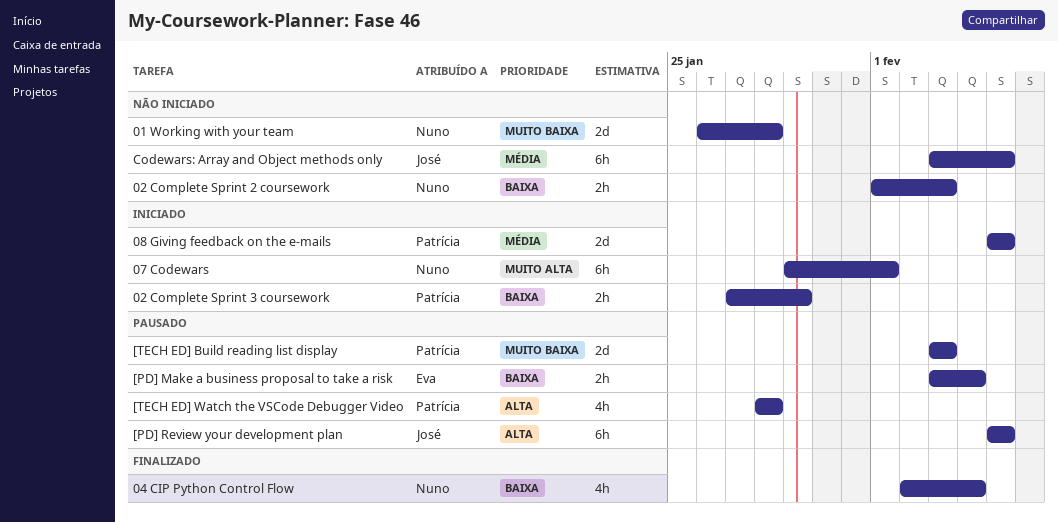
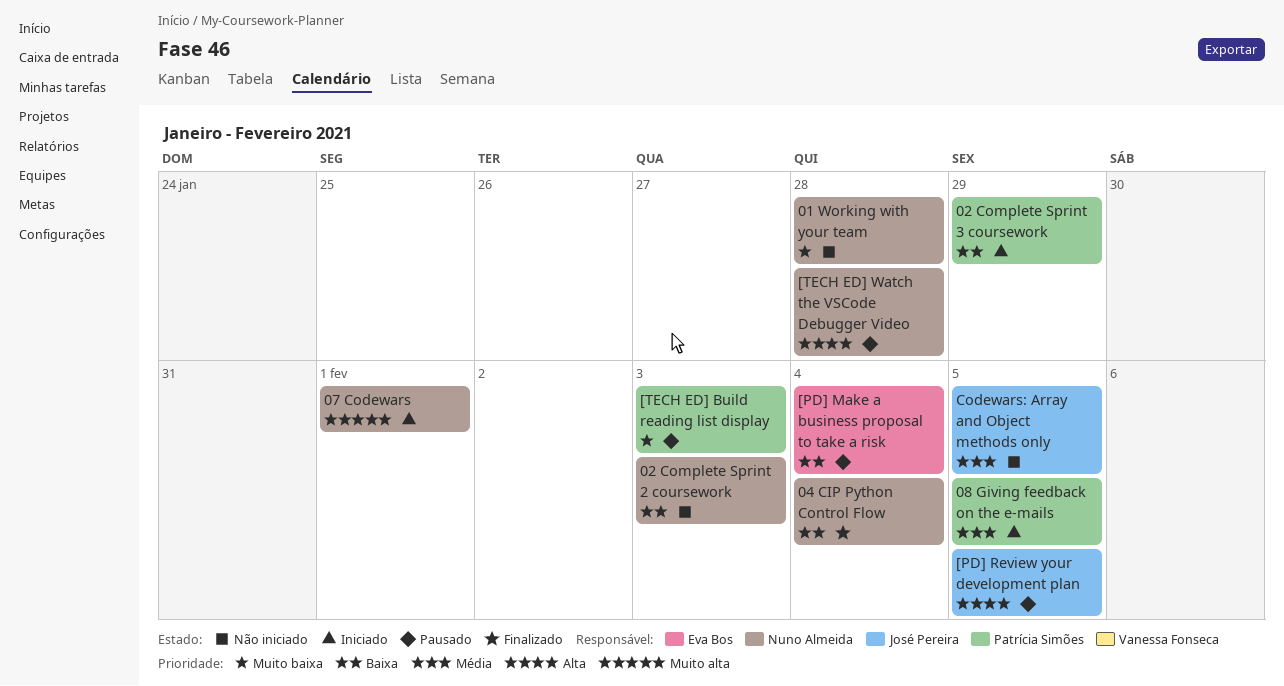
[TECH ED] Watch the VSCode Debugger Video, owner: Patrícia Simões -> Nuno Almeida

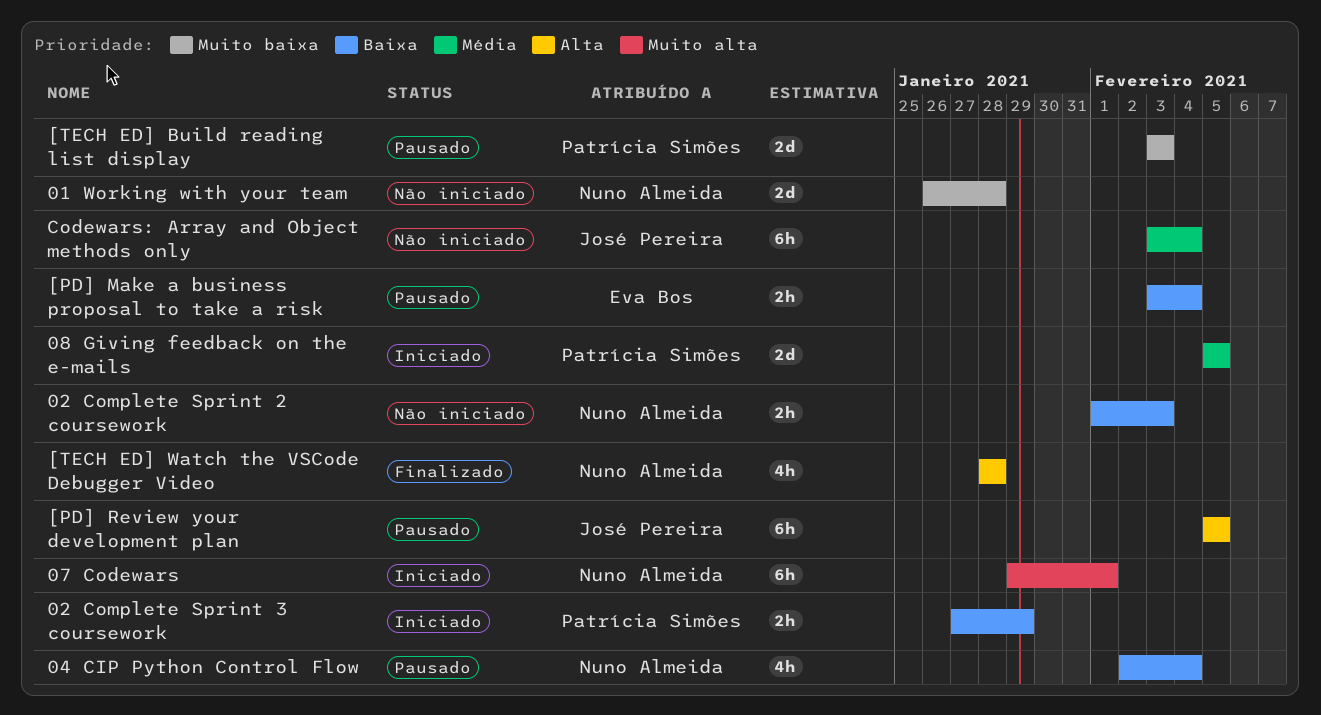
04 CIP Python Control Flow, status: Finalizado -> Pausado
[TECH ED] Watch the VSCode Debugger Video, status: Pausado -> Finalizado
Codewars: Array and Object methods only, due: Feb 5 -> Feb 4

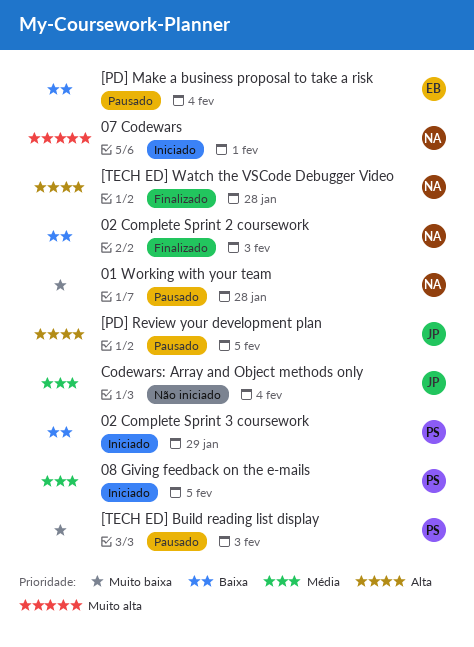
01 Working with your team, status: Não iniciado -> Pausado
02 Complete Sprint 2 coursework, status: Não iniciado -> Finalizado
04 CIP Python Control Flow: present -> none

